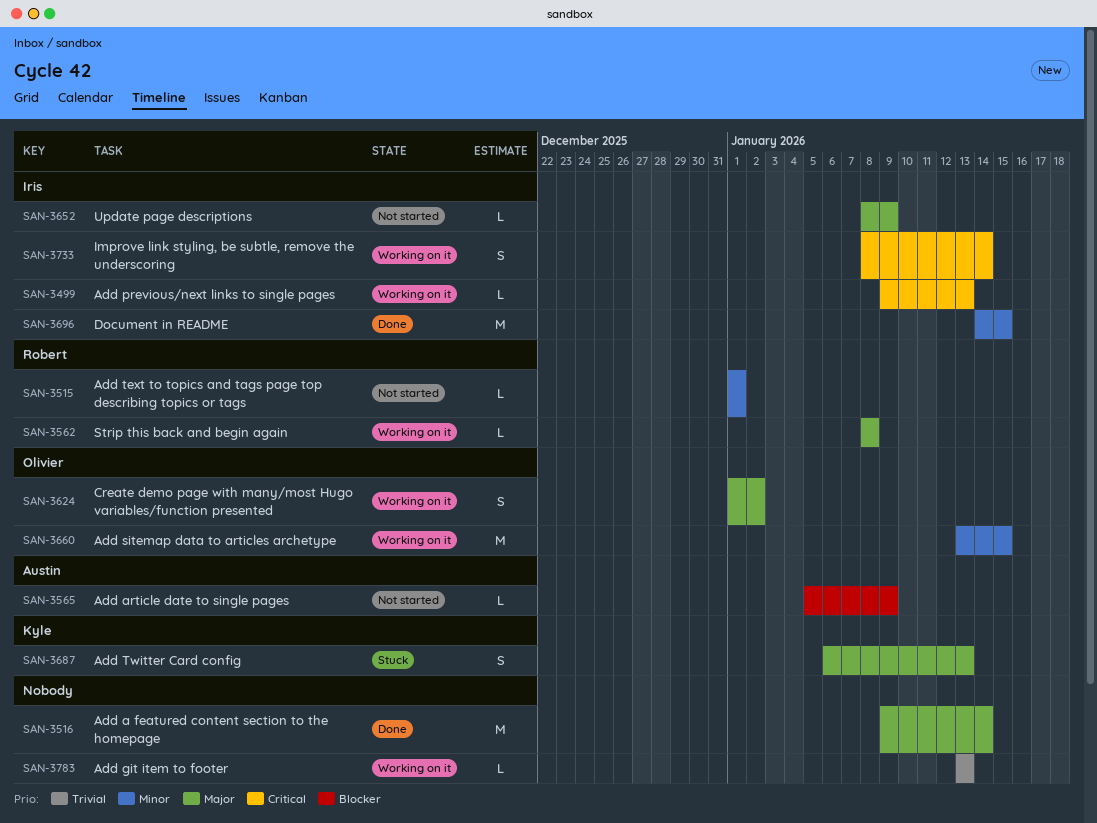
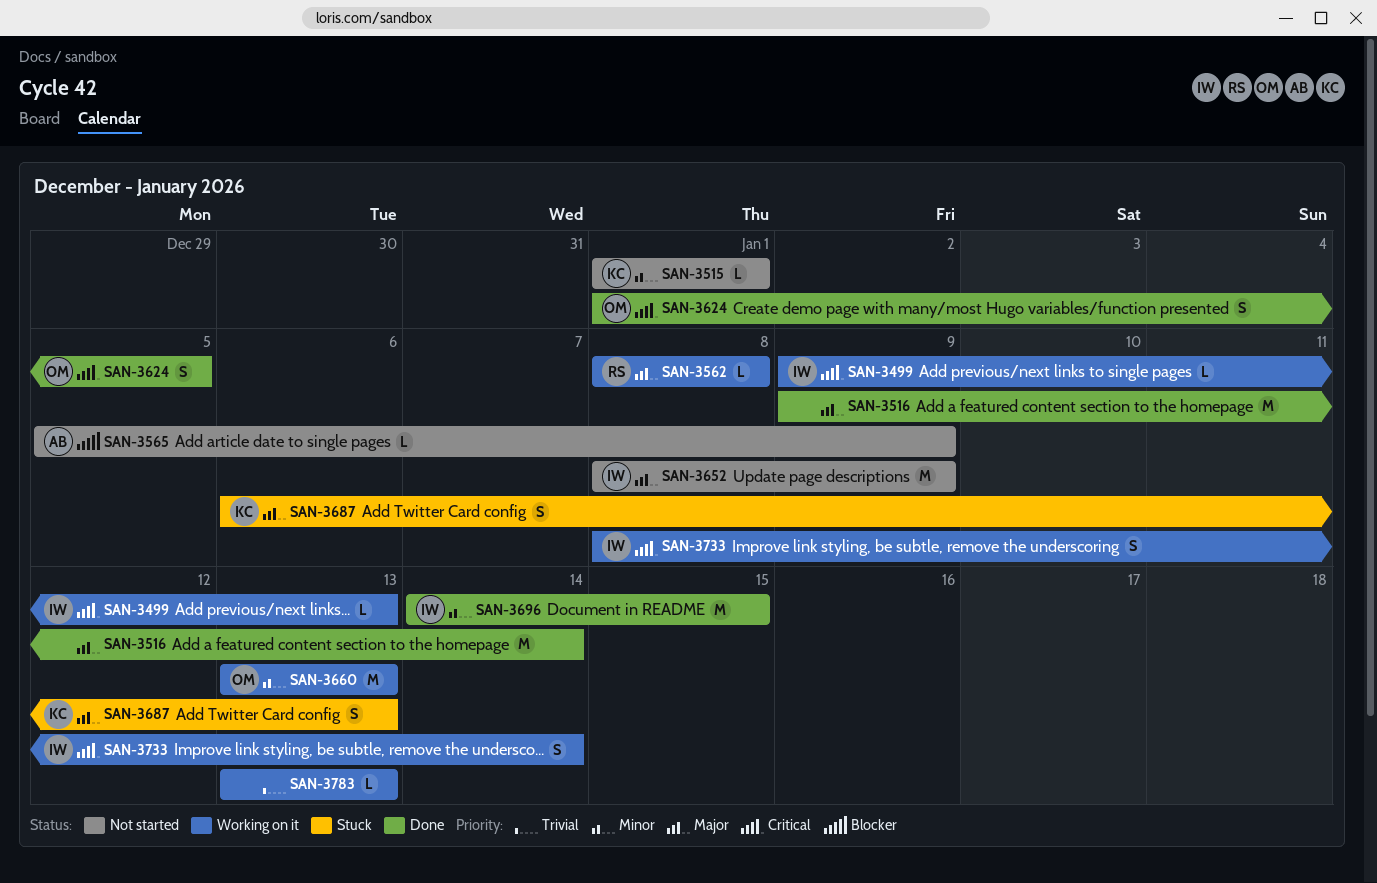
SAN-3515, owner: Robert -> Kyle
SAN-3624, status: Working on it -> Done
SAN-3624, priority: Major -> Critical
SAN-3624, due: Jan 2 -> Jan 5
SAN-3652, estimate: L -> M
SAN-3660, due: Jan 15 -> Jan 13

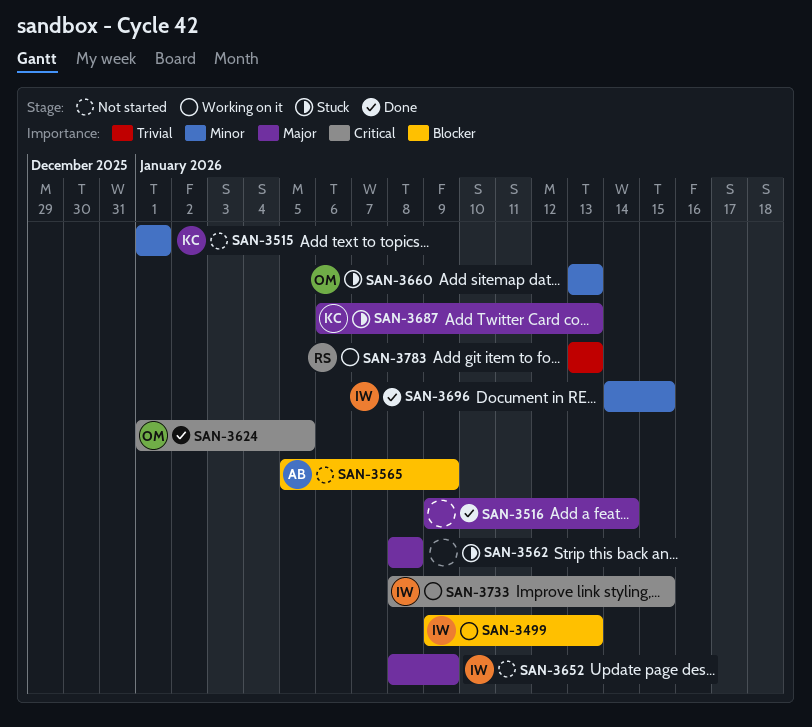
SAN-3499, priority: Critical -> Blocker
SAN-3562, status: Working on it -> Stuck
SAN-3562, owner: RS -> none
SAN-3660, status: Working on it -> Stuck
SAN-3733, due: Jan 14 -> Jan 15
SAN-3783, owner: none -> RS

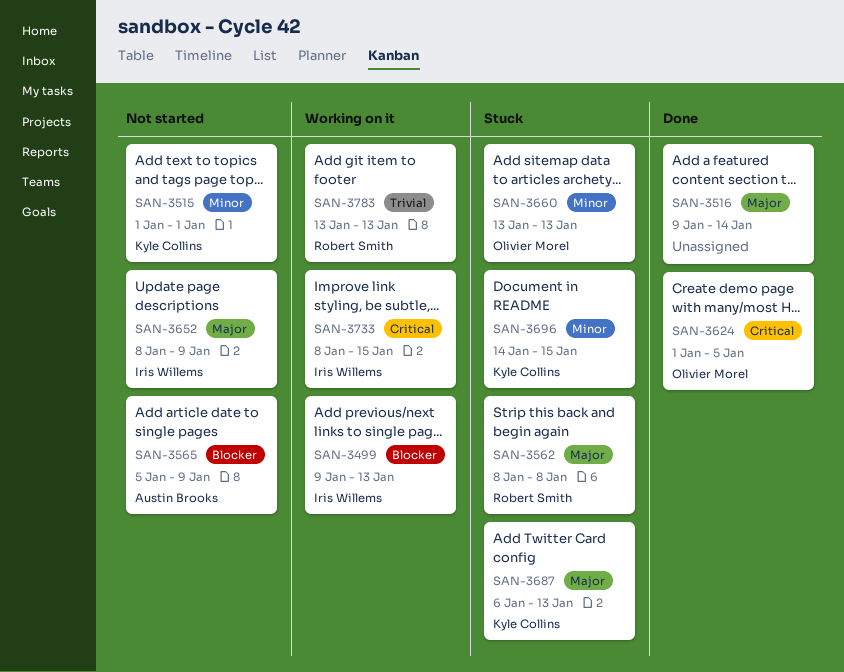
SAN-3562, owner: none -> Robert Smith
SAN-3696, status: Done -> Stuck
SAN-3696, owner: Iris Willems -> Kyle Collins

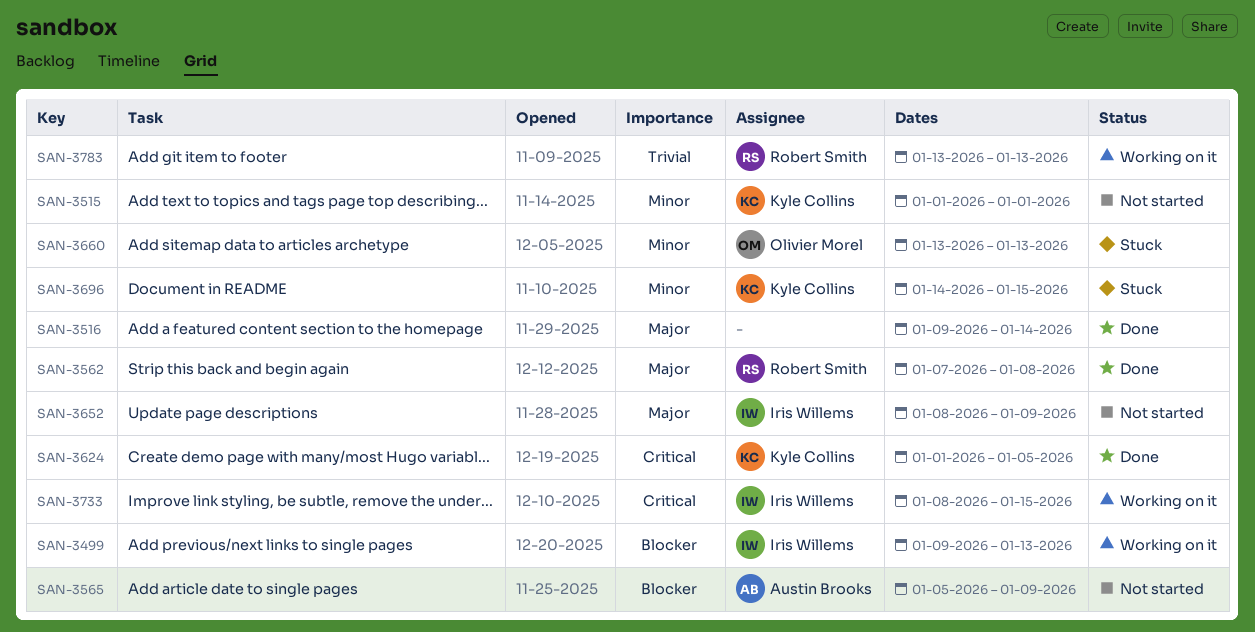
SAN-3562, status: Stuck -> Done
SAN-3562, start: Jan 8 -> Jan 7
SAN-3624, owner: Olivier Morel -> Kyle Collins
SAN-3687: present -> none

